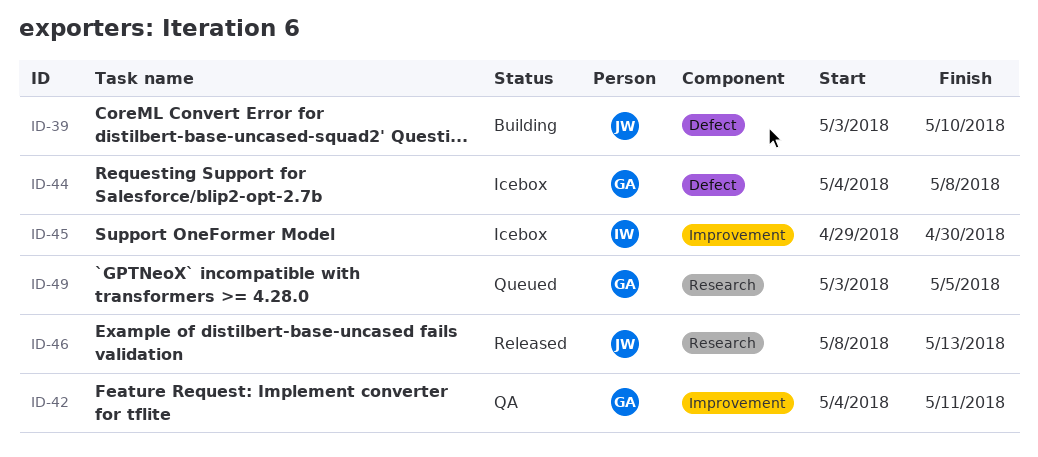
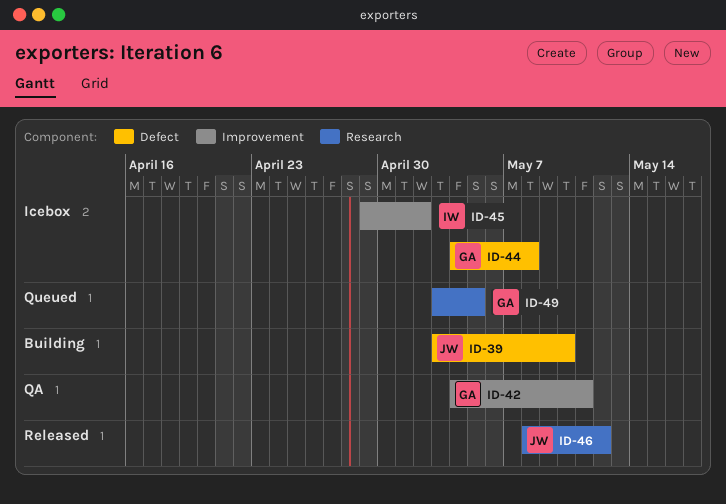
ID-45, due: Apr 30 -> May 2
ID-46, due: May 13 -> May 12

